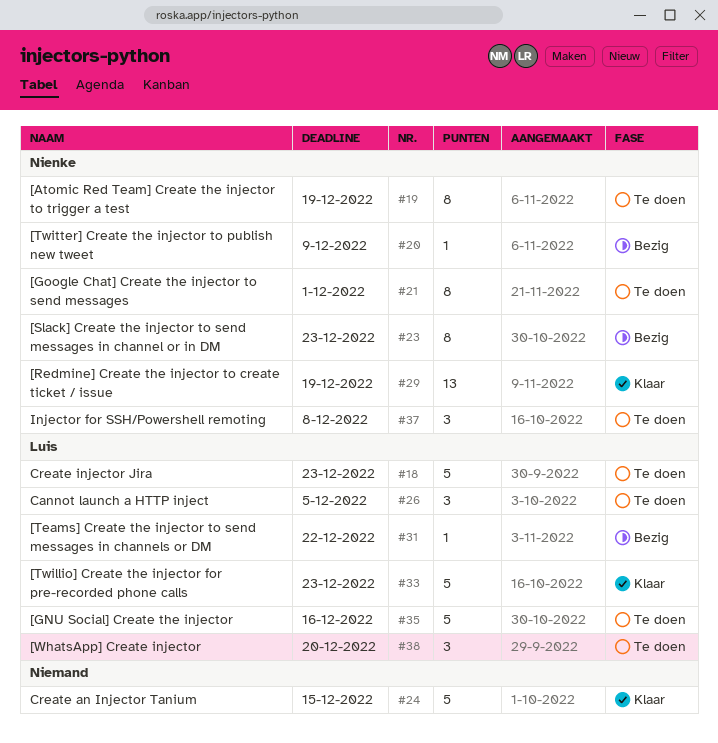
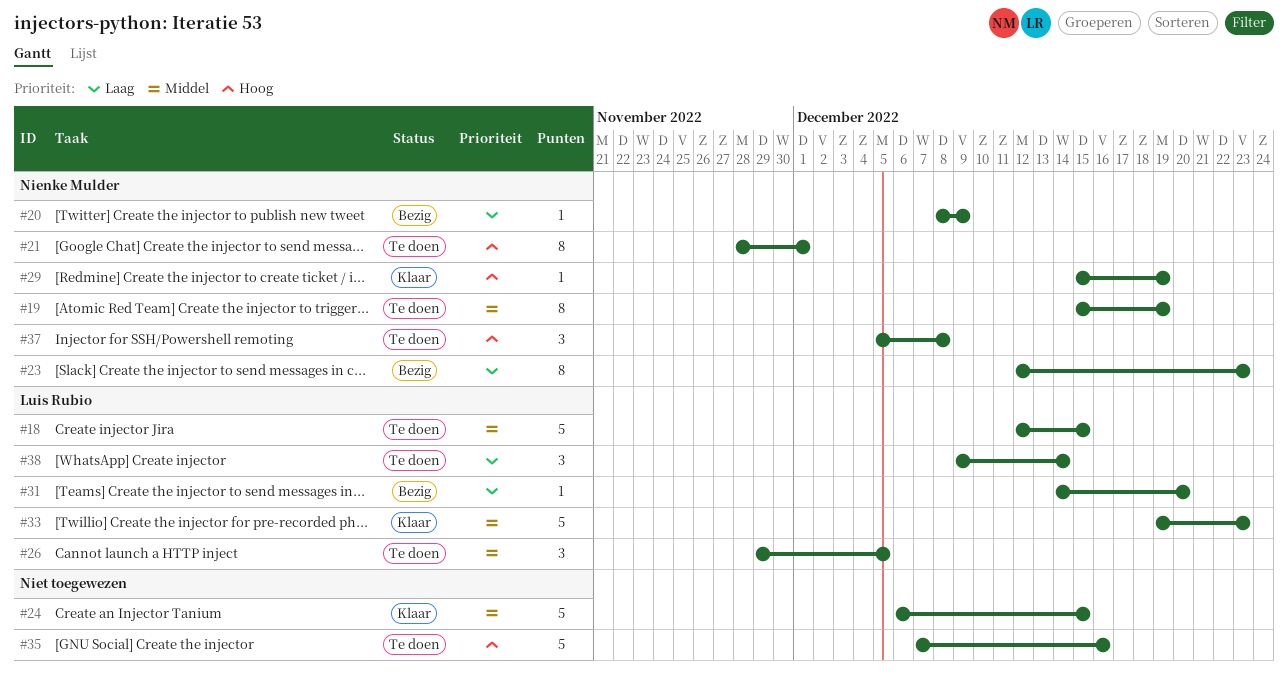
#18, due: Dec 23 -> Dec 15
#29, estimate: 13 -> 1
#31, due: Dec 22 -> Dec 20
#35, owner: Luis Rubio -> none
#38, due: Dec 20 -> Dec 14

